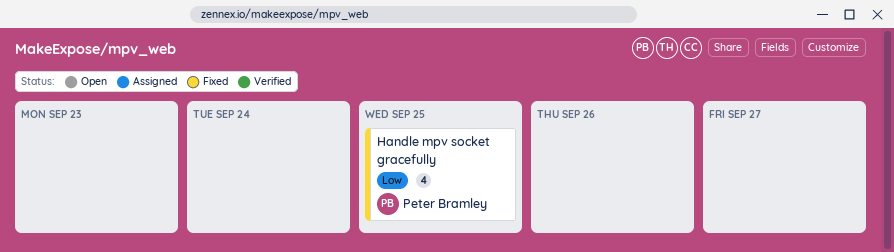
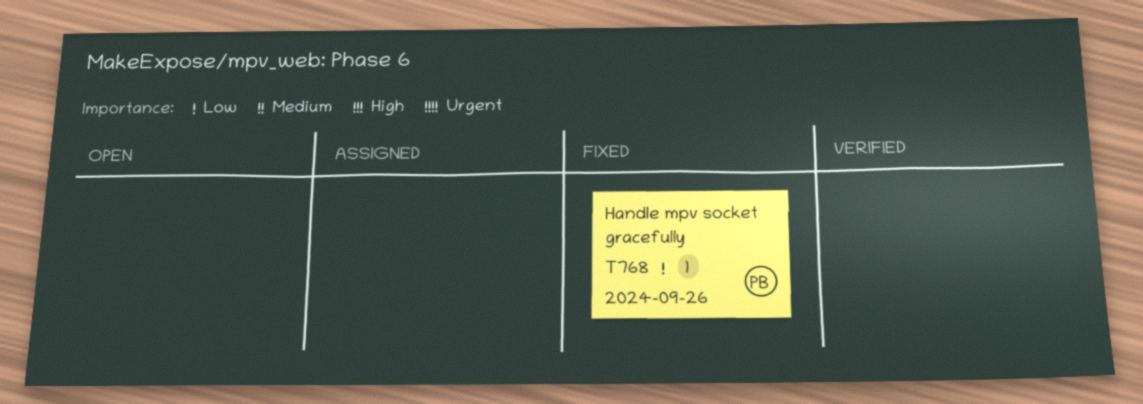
Handle mpv socket gracefully, estimate: 4 -> 1
Handle mpv socket gracefully, due: Sep 25 -> Sep 26

